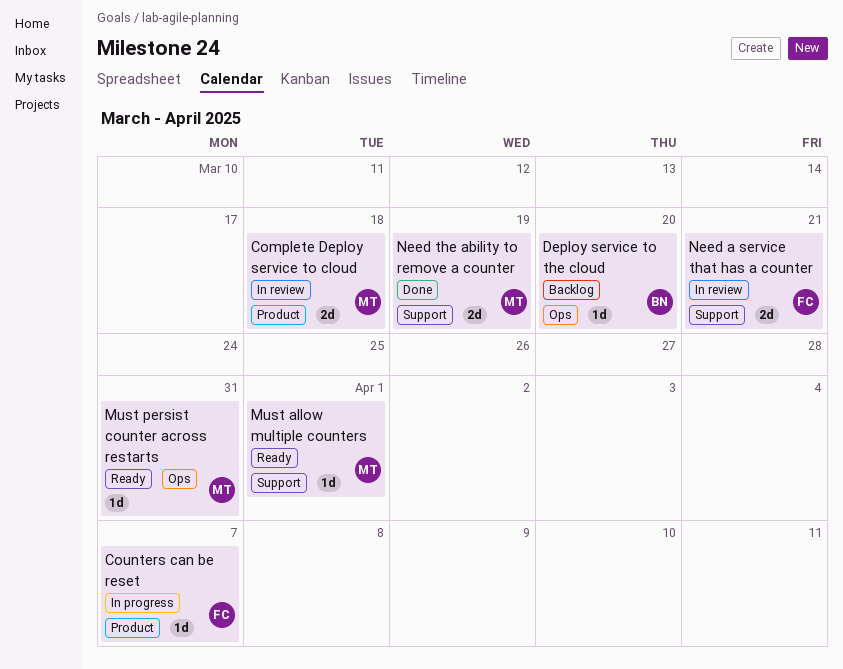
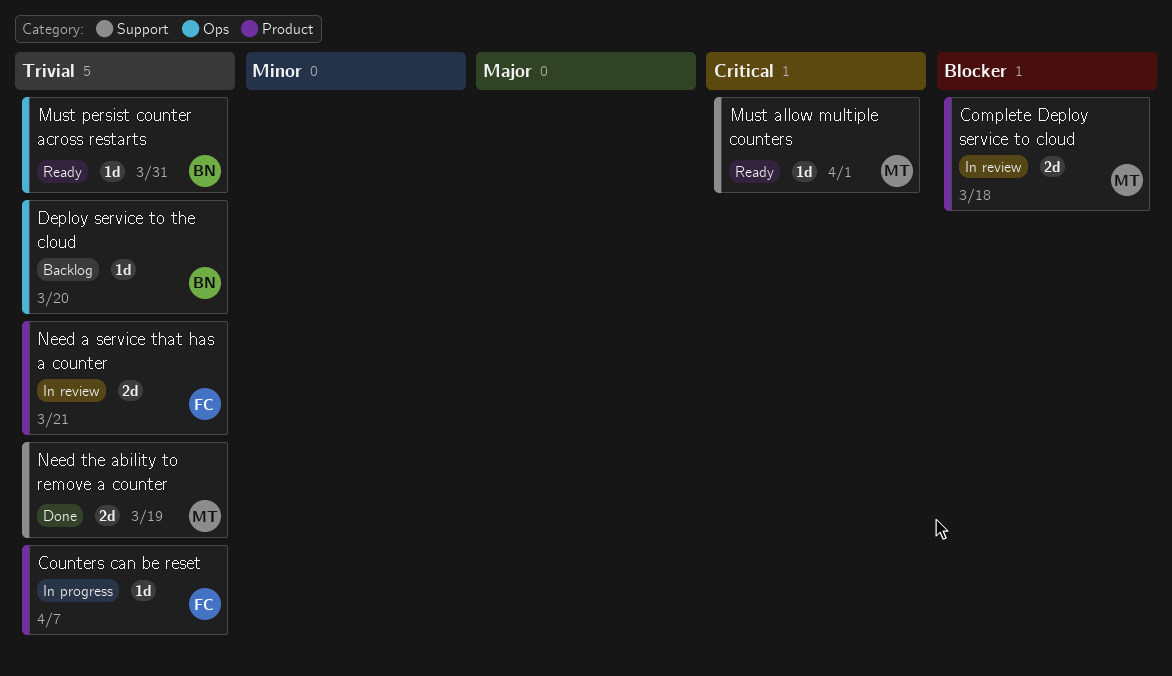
Must persist counter across restarts, owner: MT -> BN
Need a service that has a counter, label: Support -> Product

